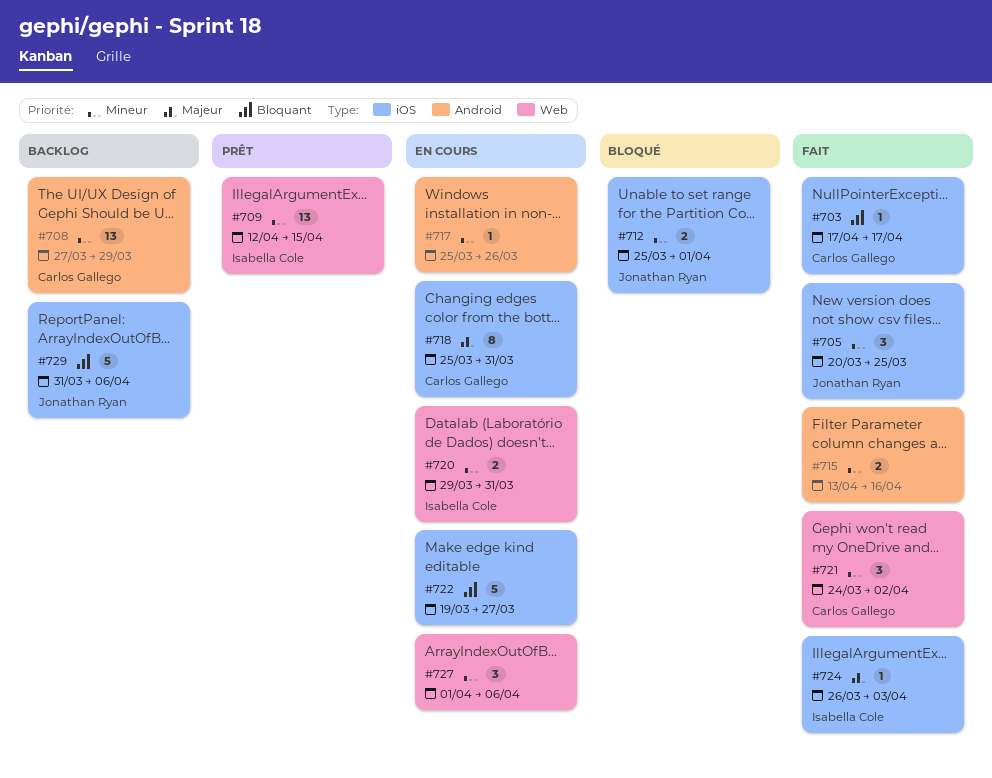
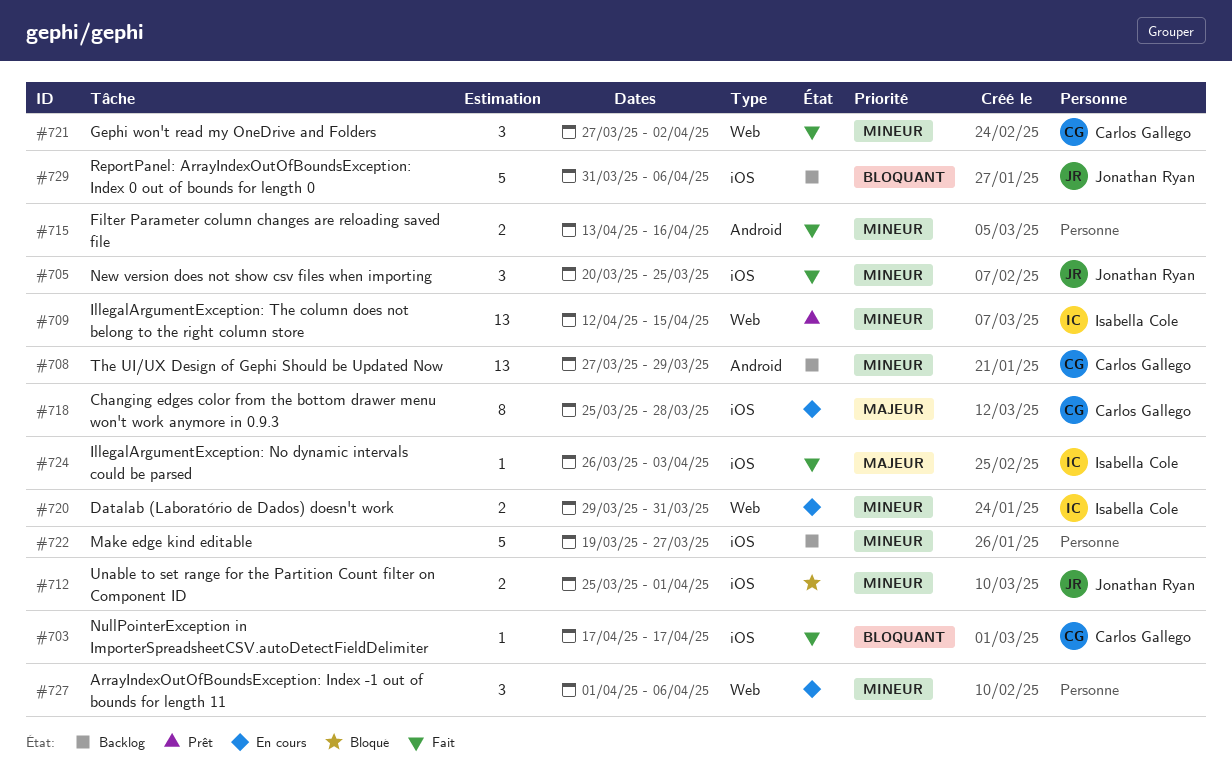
#717: present -> none
#718, due: Mar 31 -> Mar 28
#721, start: Mar 24 -> Mar 27
#722, status: En cours -> Backlog
#722, priority: Bloquant -> Mineur

